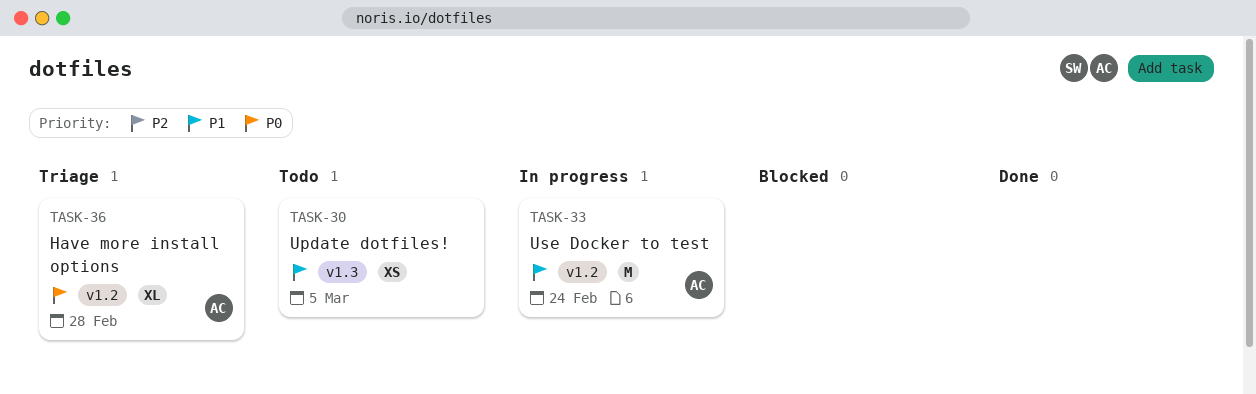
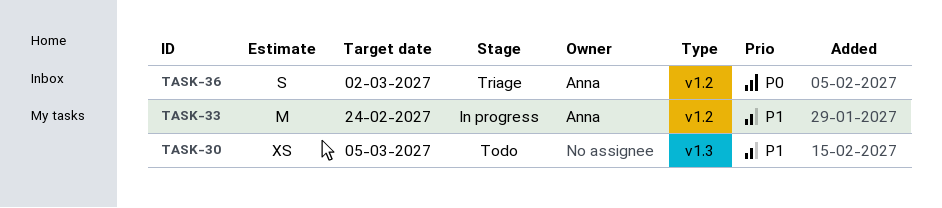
TASK-36, estimate: XL -> S
TASK-36, due: Feb 28 -> Mar 2

